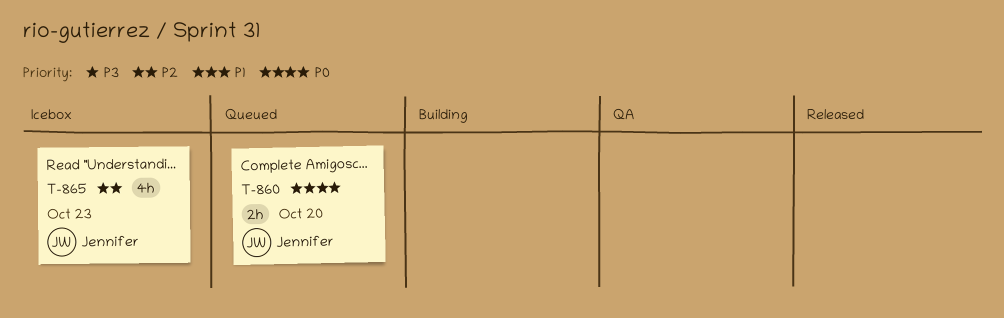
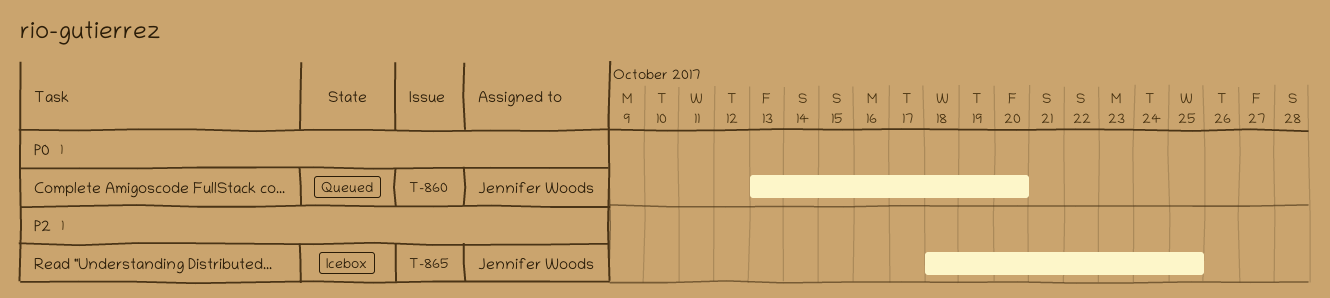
T-865, due: Oct 23 -> Oct 25

